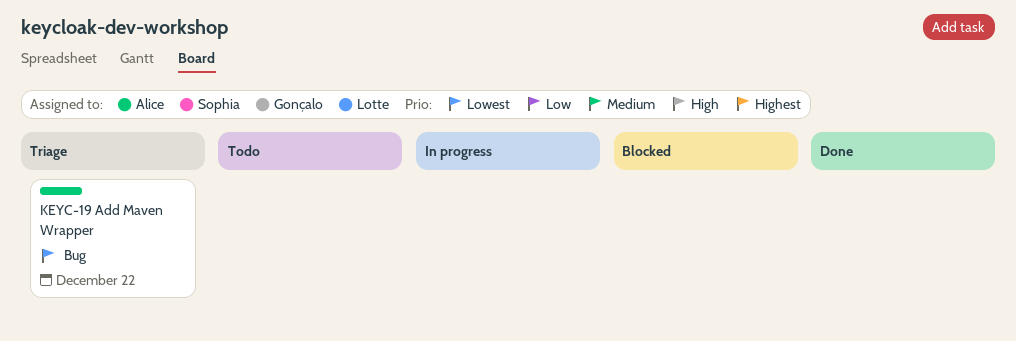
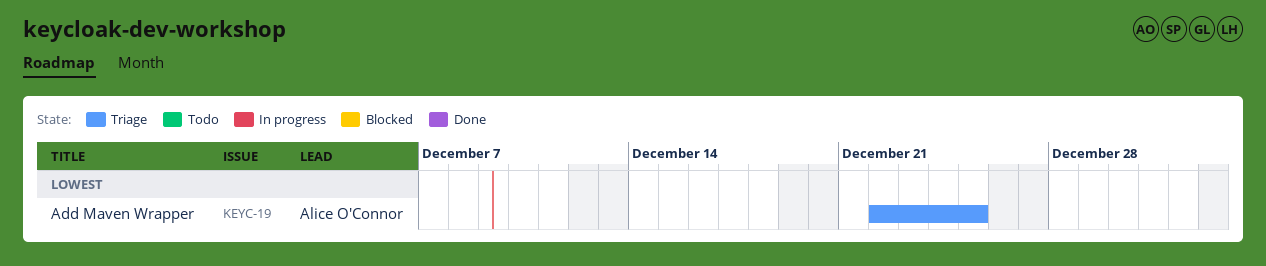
KEYC-19, due: Dec 22 -> Dec 25

